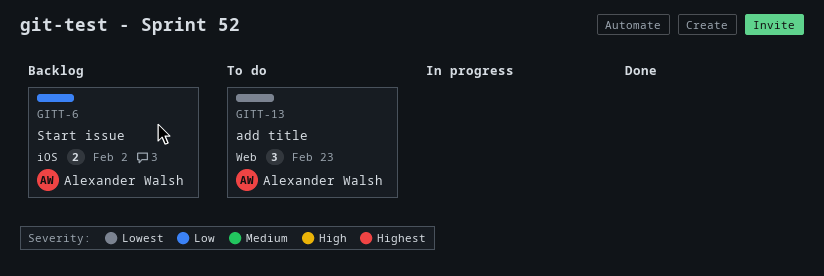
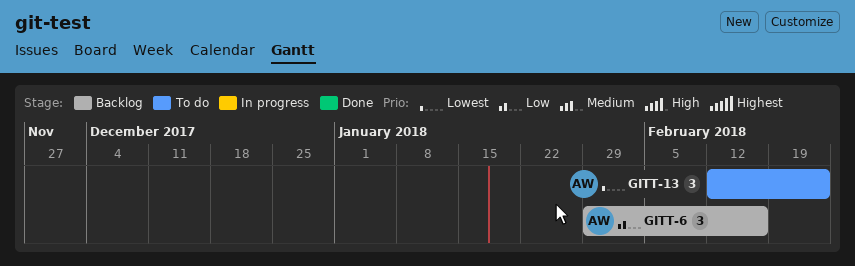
GITT-6, estimate: 2 -> 3
GITT-6, due: Feb 2 -> Feb 16

